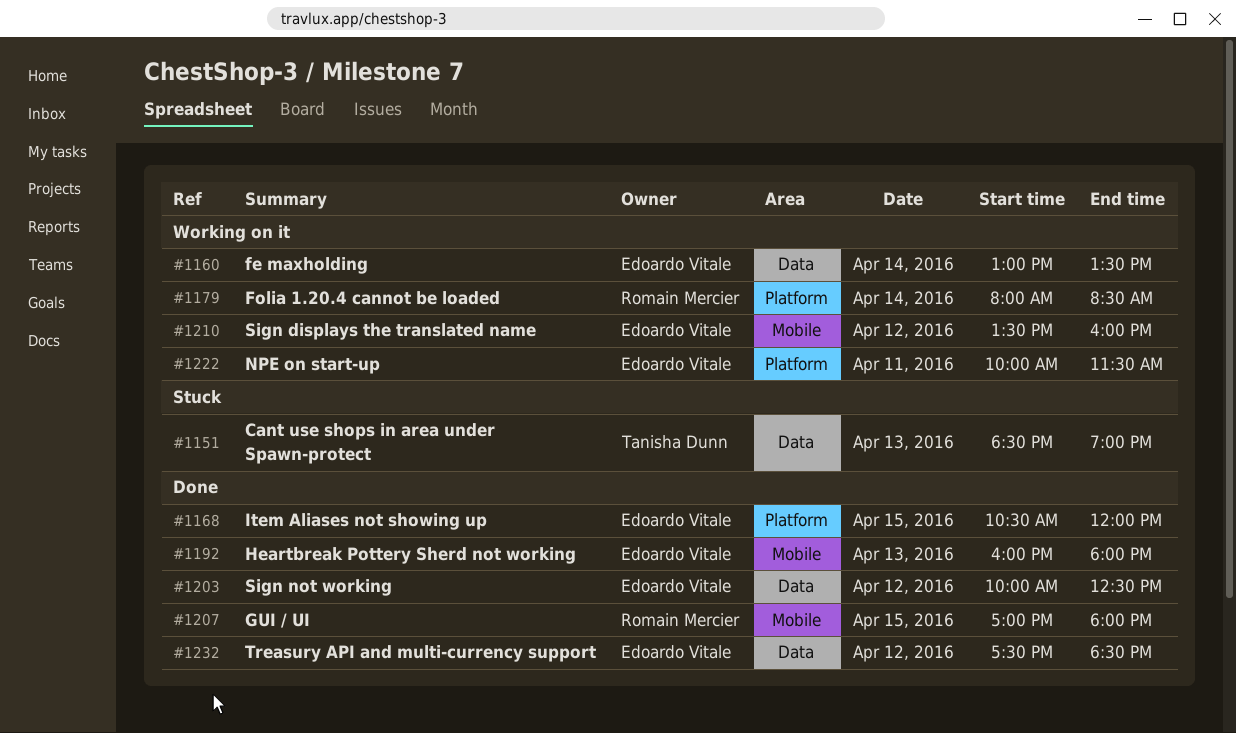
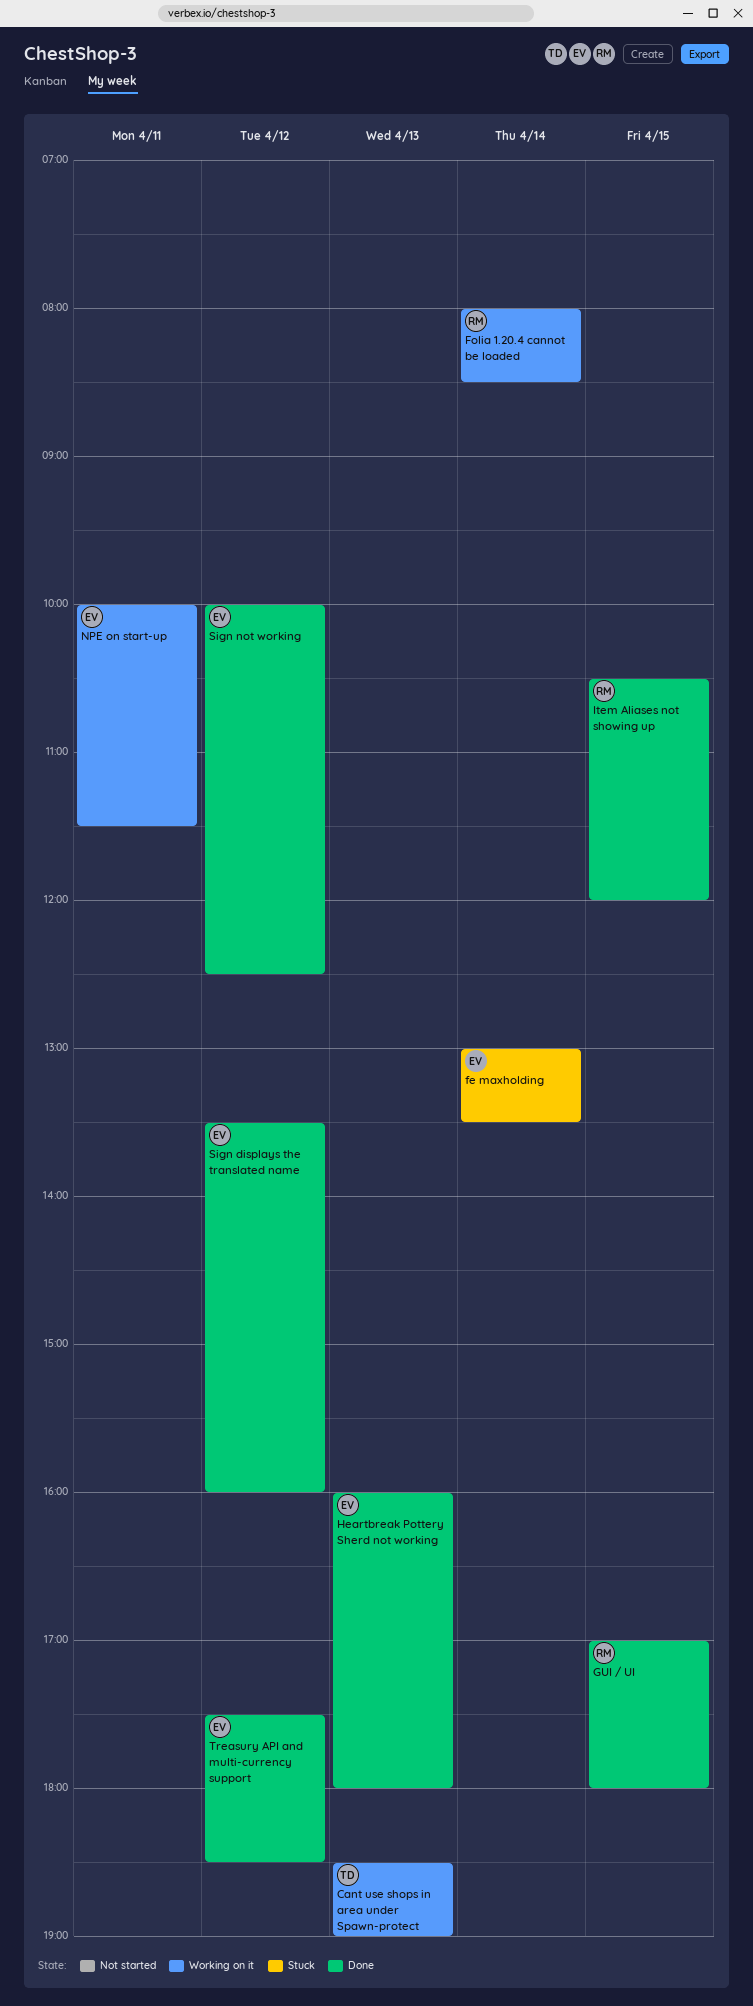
Cant use shops in area under Spawn-protect, status: Stuck -> Working on it
fe maxholding, status: Working on it -> Stuck
Item Aliases not showing up, owner: Edoardo Vitale -> Romain Mercier
Sign displays the translated name, status: Working on it -> Done

